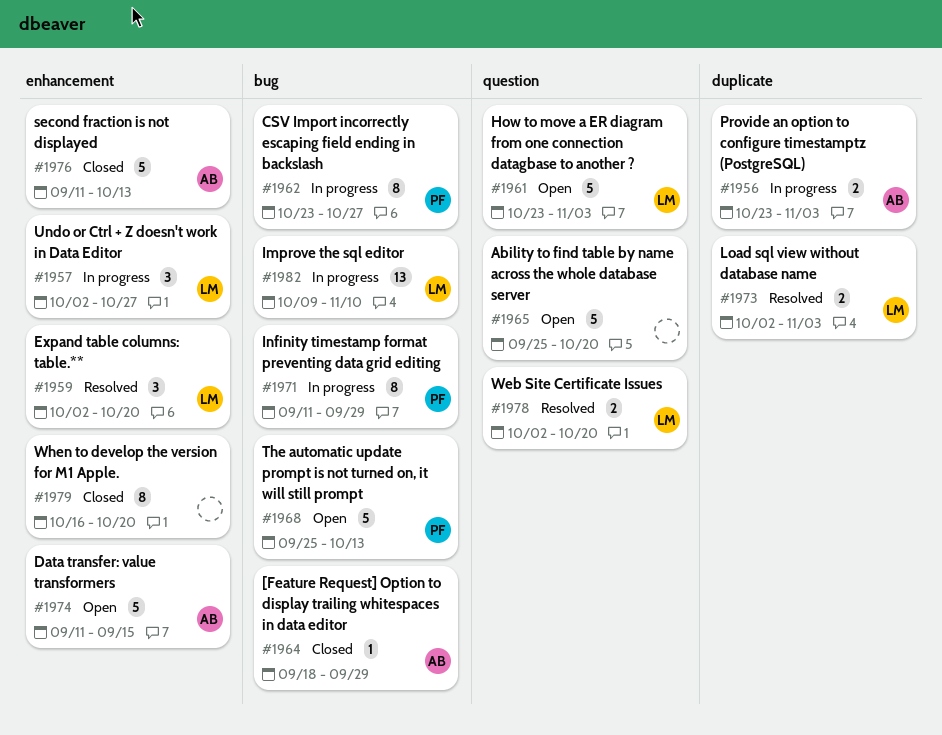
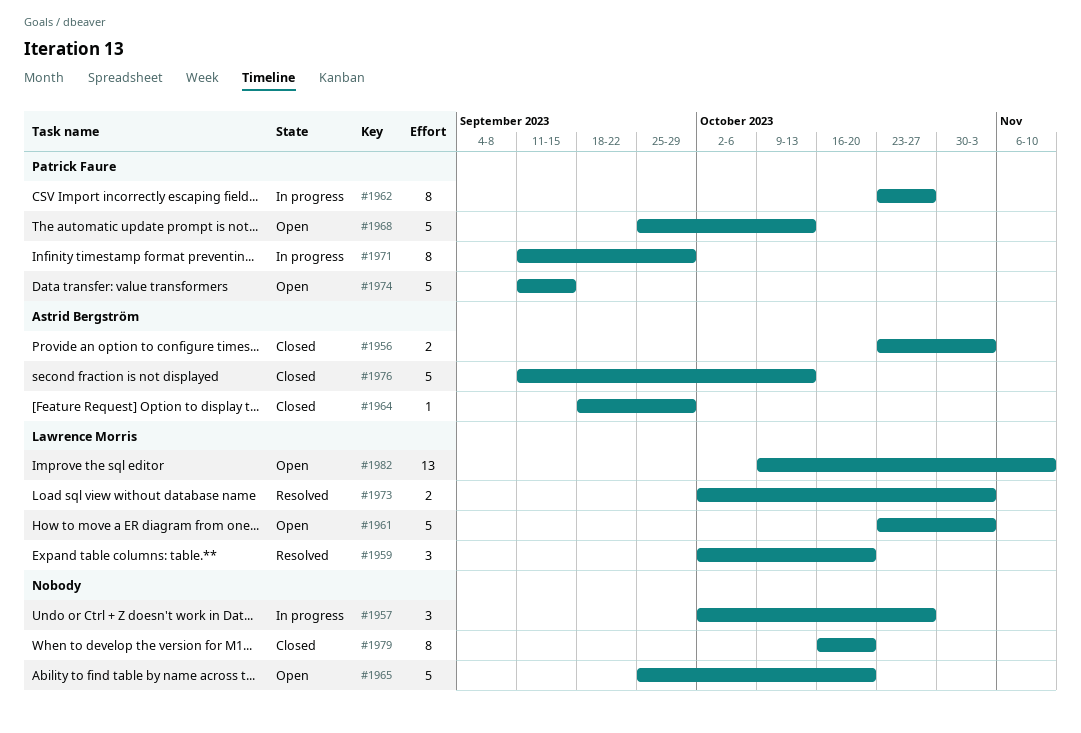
#1956, status: In progress -> Closed
#1957, owner: Lawrence Morris -> none
#1974, owner: Astrid Bergström -> Patrick Faure
#1978: present -> none
#1982, status: In progress -> Open

